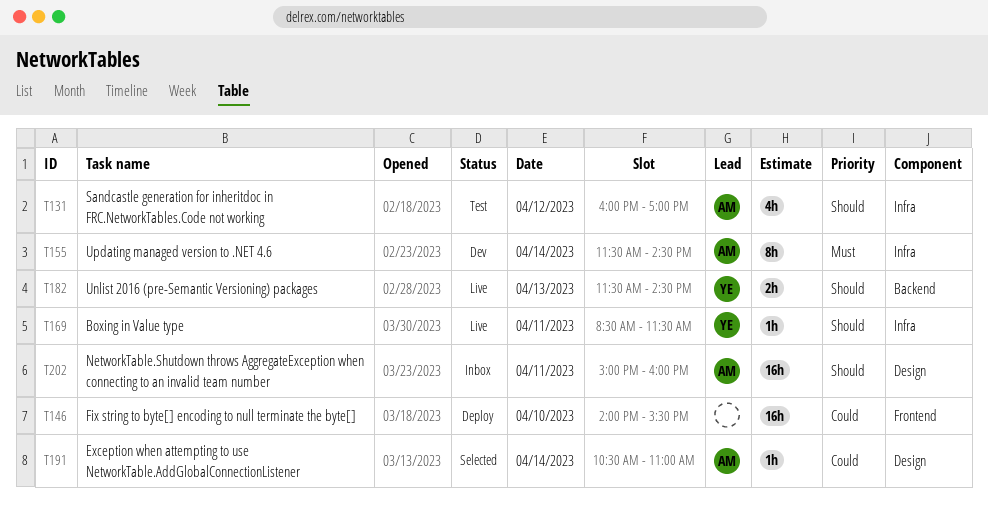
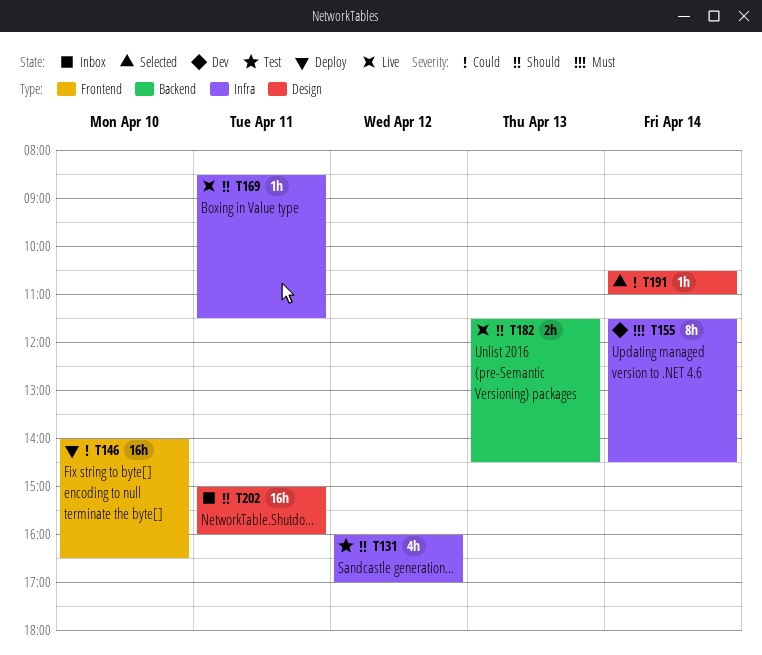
T146, ends: 15:30 -> 16:30

